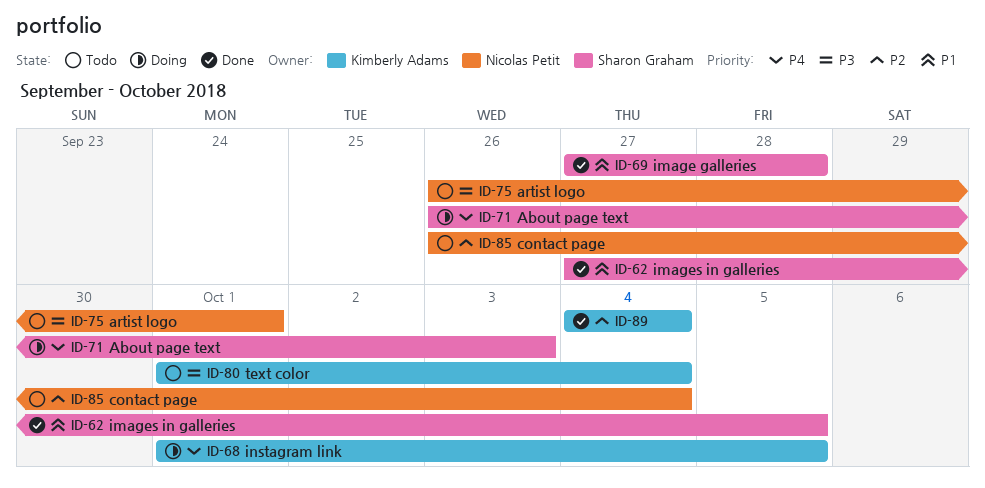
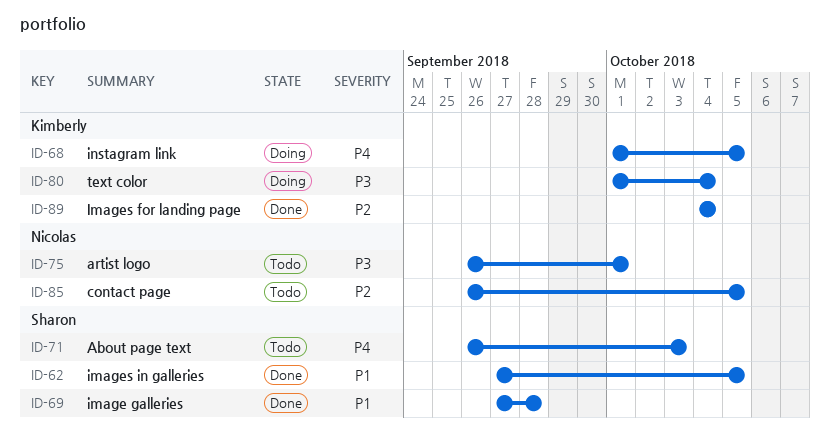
ID-71, status: Doing -> Todo
ID-80, status: Todo -> Doing
ID-85, due: Oct 4 -> Oct 5

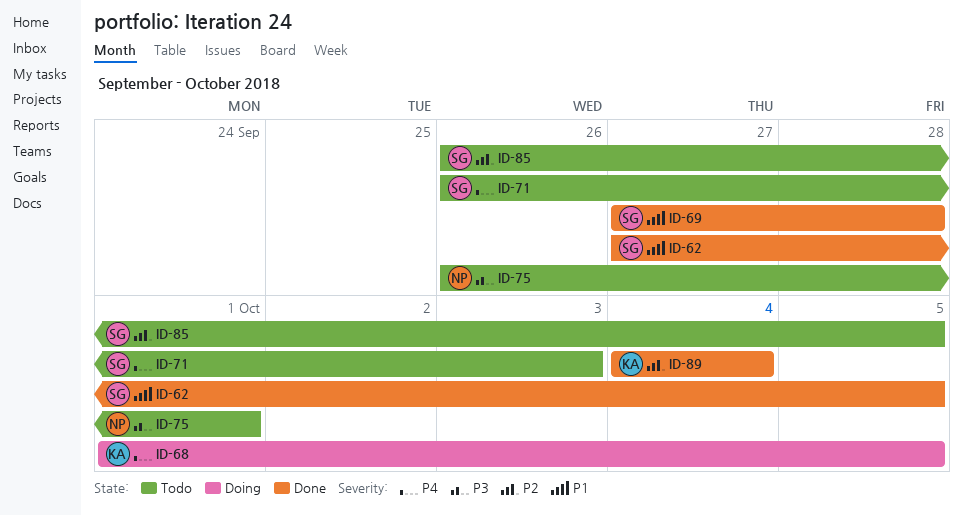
ID-80: present -> none
ID-85, owner: Nicolas -> Sharon

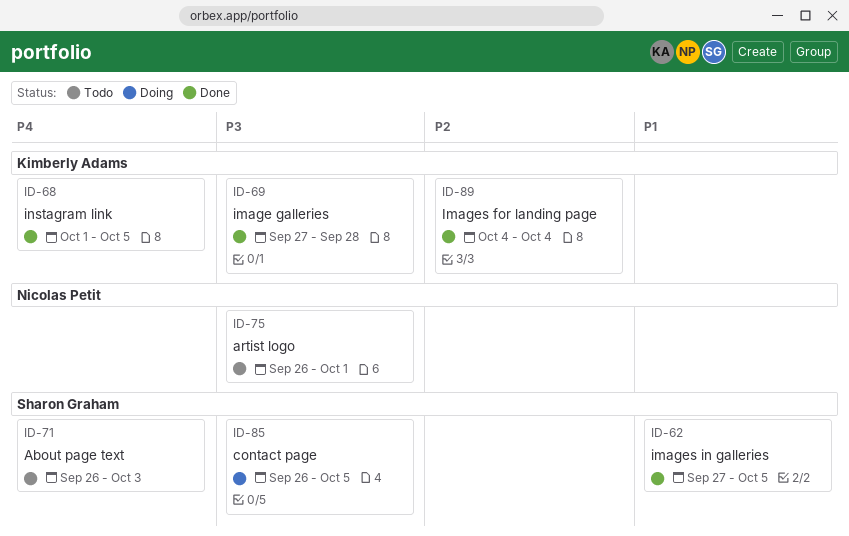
ID-68, status: Doing -> Done
ID-69, owner: Sharon Graham -> Kimberly Adams
ID-69, priority: P1 -> P3
ID-85, status: Todo -> Doing
ID-85, priority: P2 -> P3

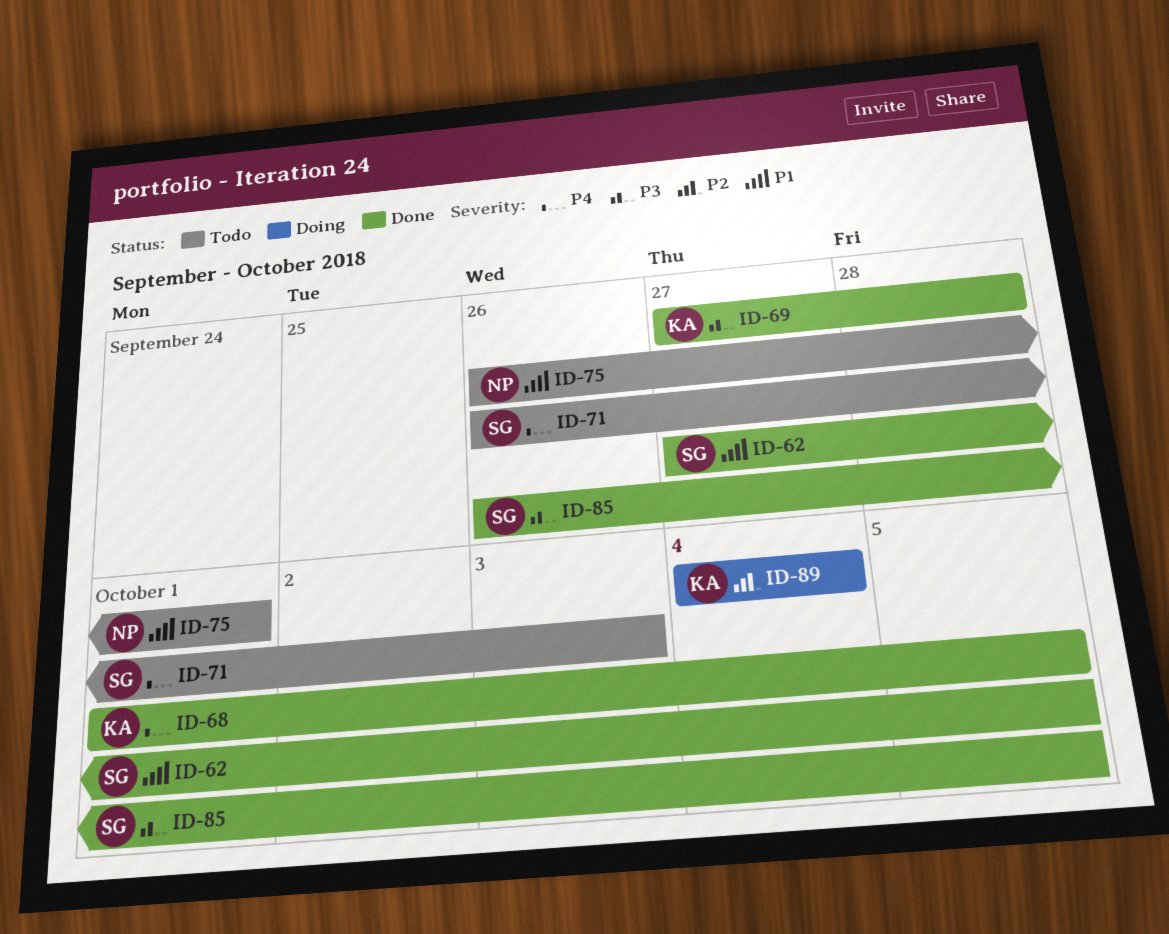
ID-75, priority: P3 -> P1
ID-85, status: Doing -> Done
ID-89, status: Done -> Doing

